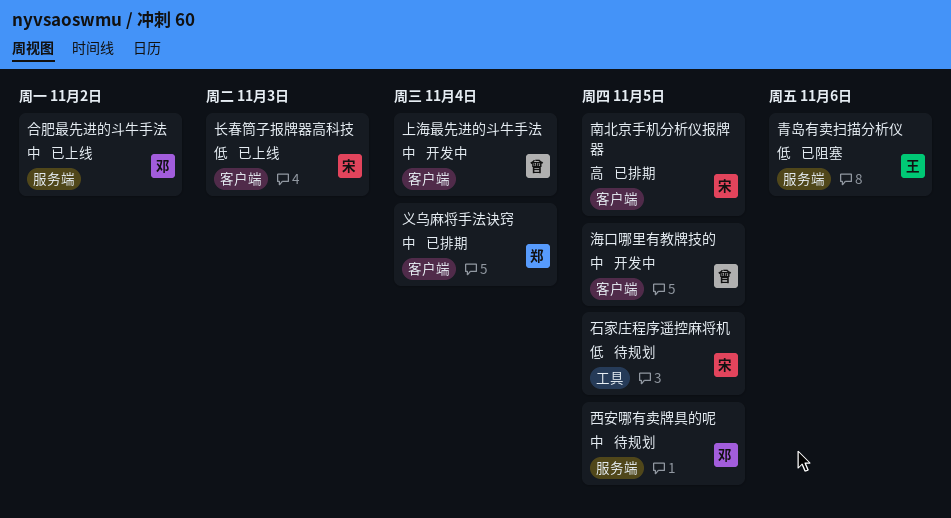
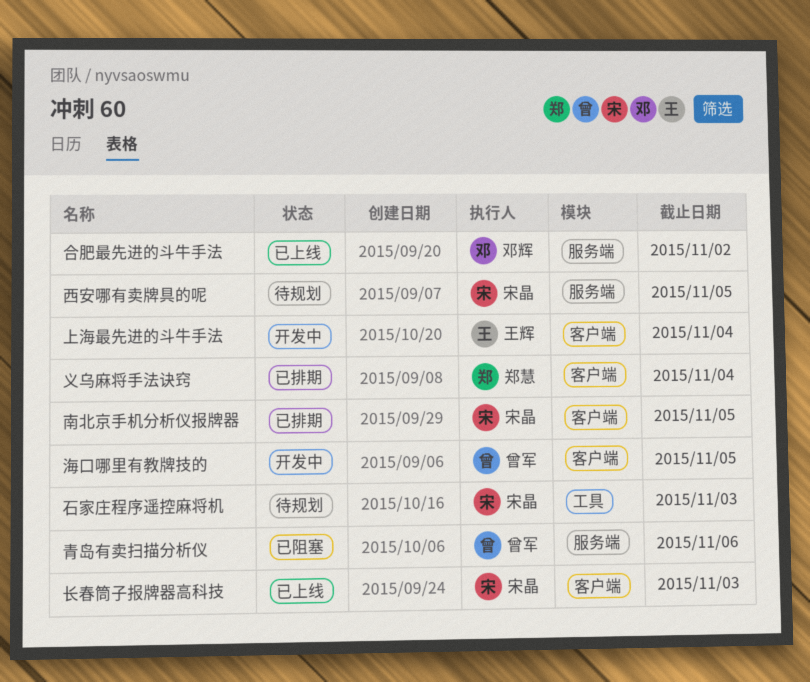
上海最先进的斗牛手法, owner: 曾军 -> 王辉
石家庄程序遥控麻将机, due: Nov 5 -> Nov 3
西安哪有卖牌具的呢, owner: 邓辉 -> 宋晶
青岛有卖扫描分析仪, owner: 王辉 -> 曾军

